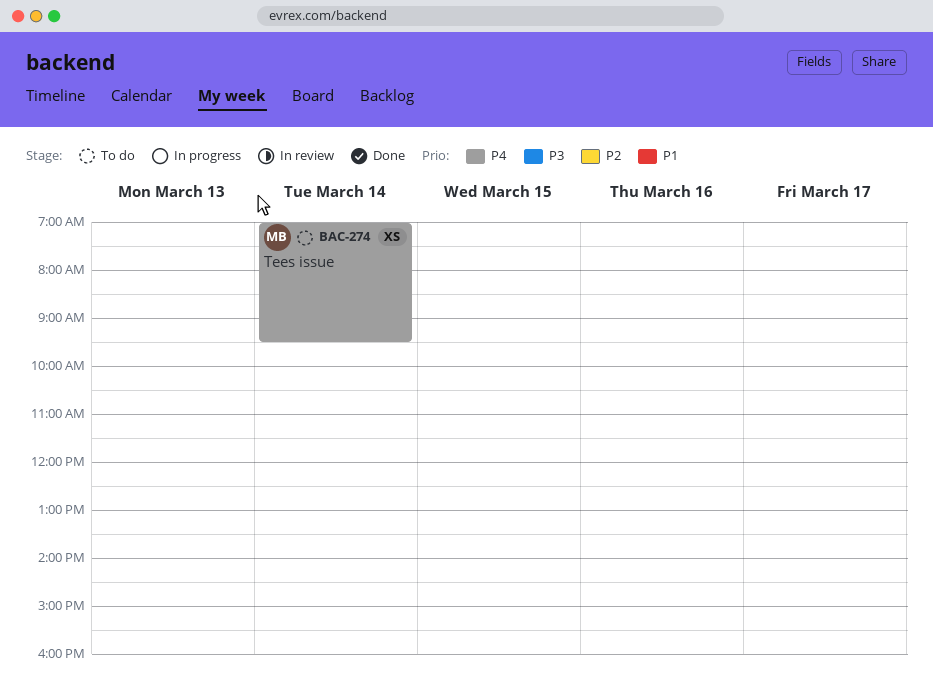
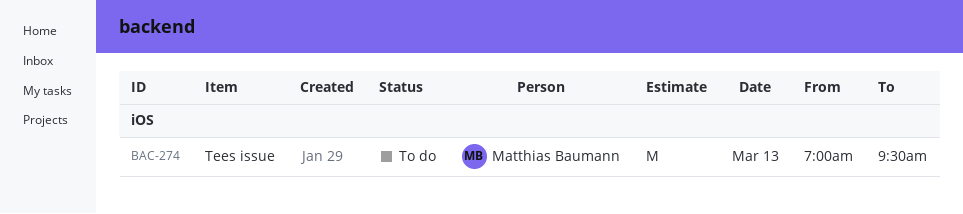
BAC-274, estimate: XS -> M
BAC-274, day: Mar 14 -> Mar 13

